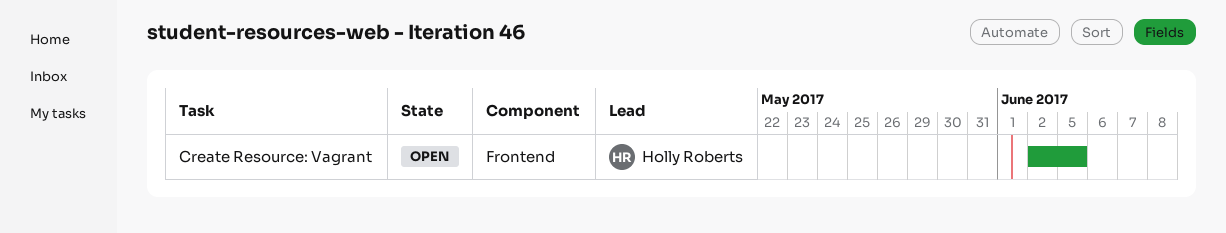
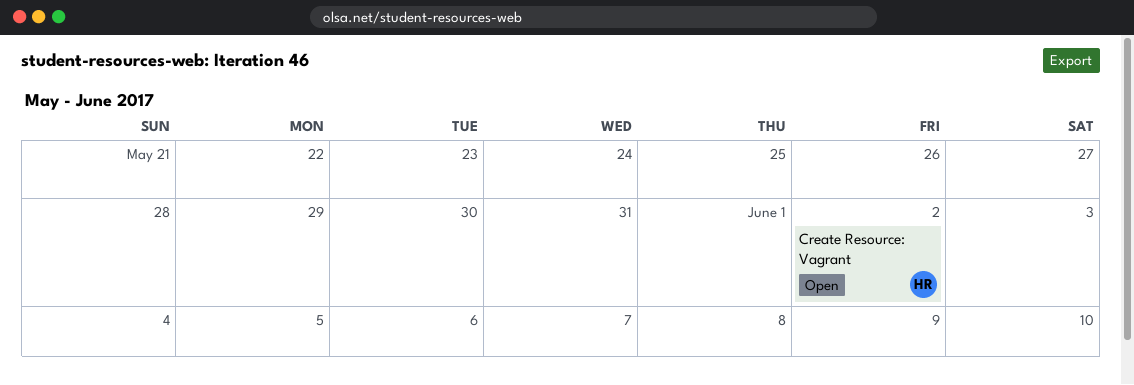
Create Resource: Vagrant, due: Jun 5 -> Jun 2

